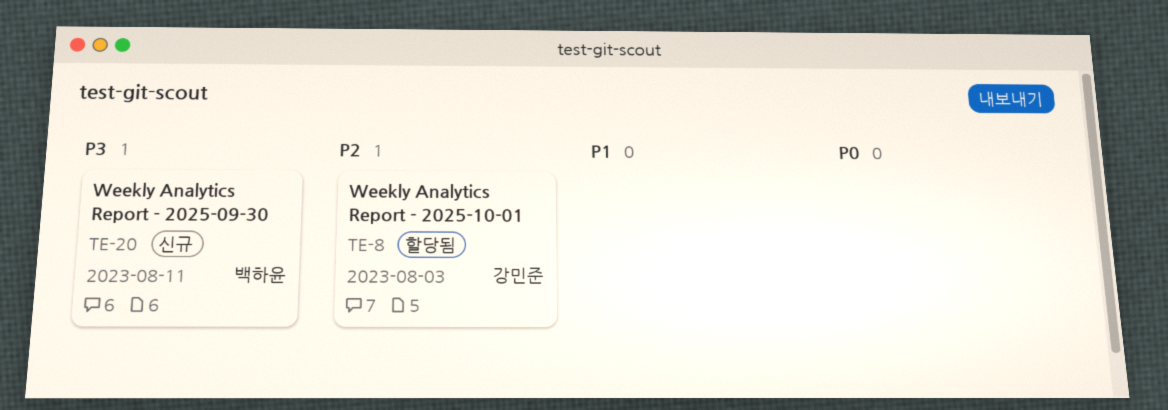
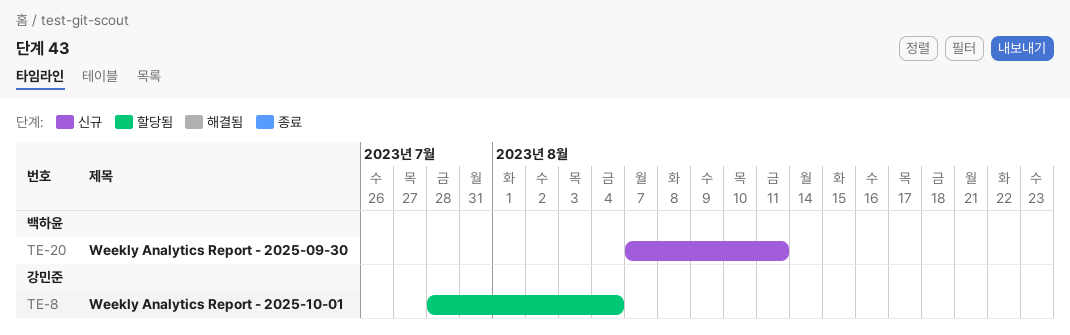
TE-8, due: Aug 3 -> Aug 4

